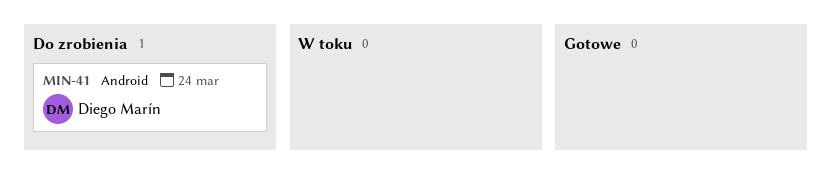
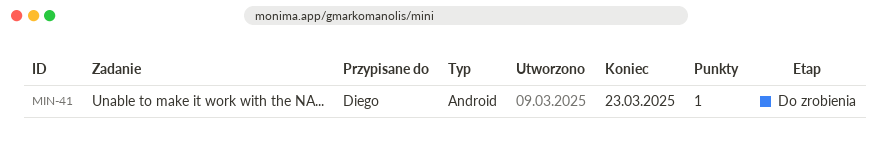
MIN-41, due: Mar 24 -> Mar 23

